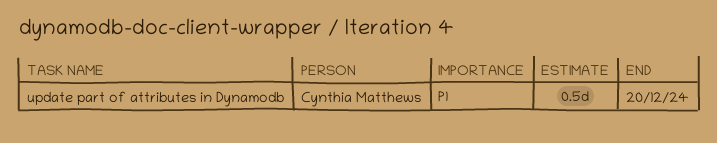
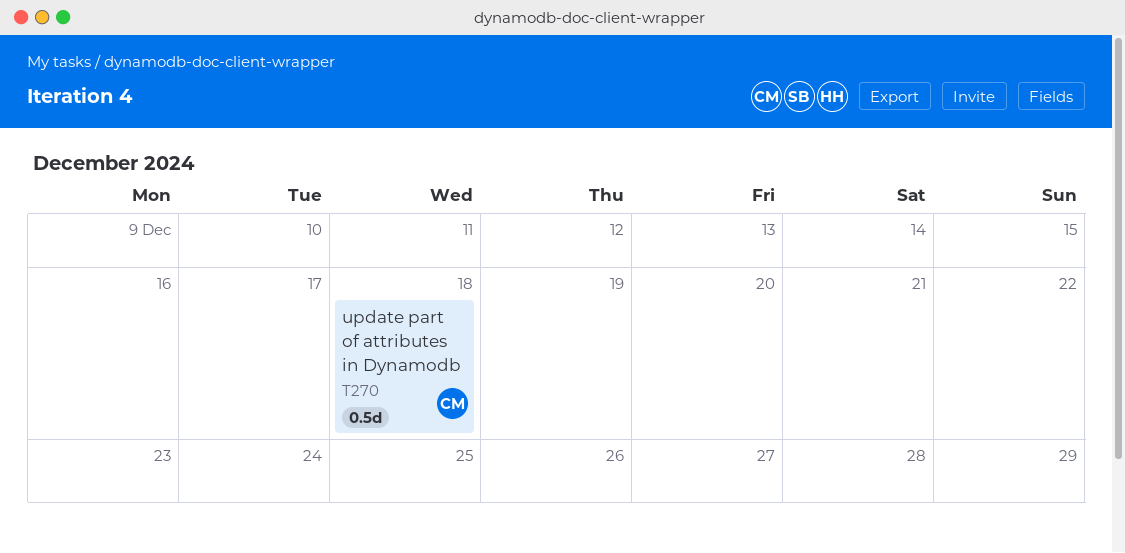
update part of attributes in Dynamodb, due: Dec 20 -> Dec 18

